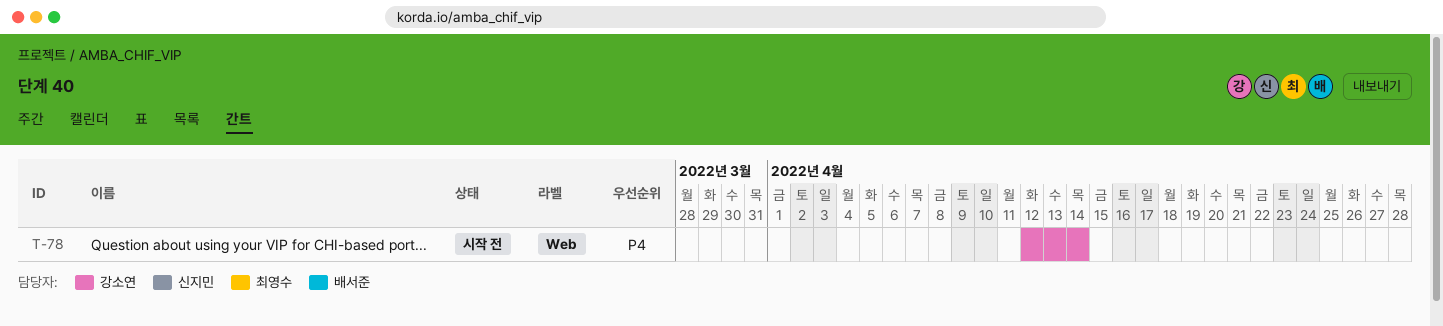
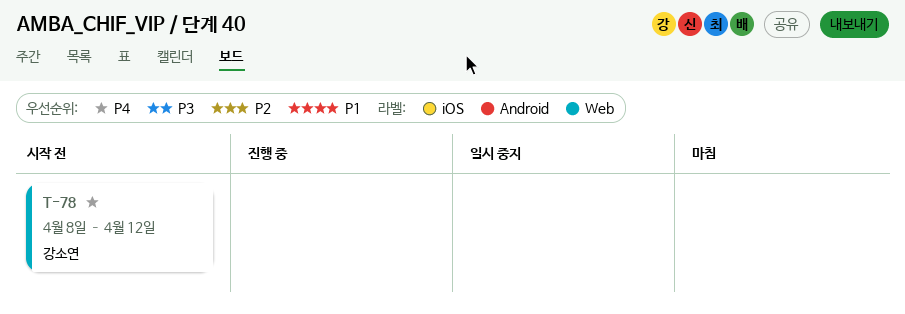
T-78, start: Apr 12 -> Apr 8
T-78, due: Apr 14 -> Apr 12

